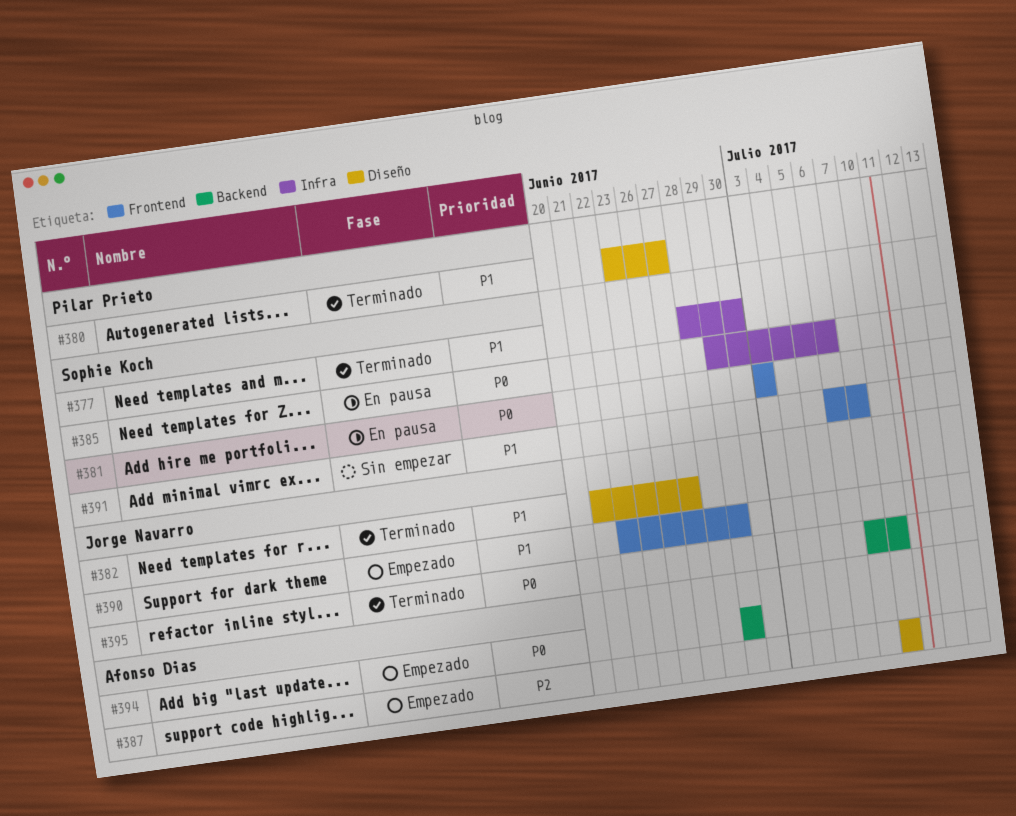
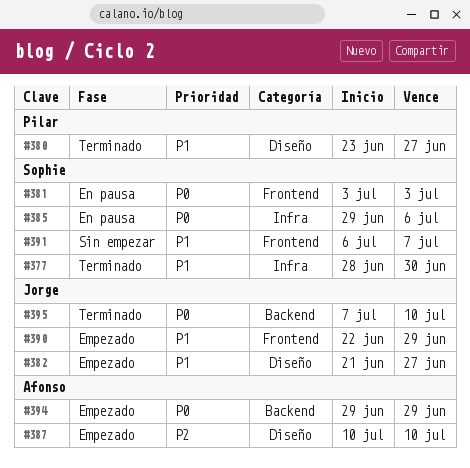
#382, status: Terminado -> Empezado

